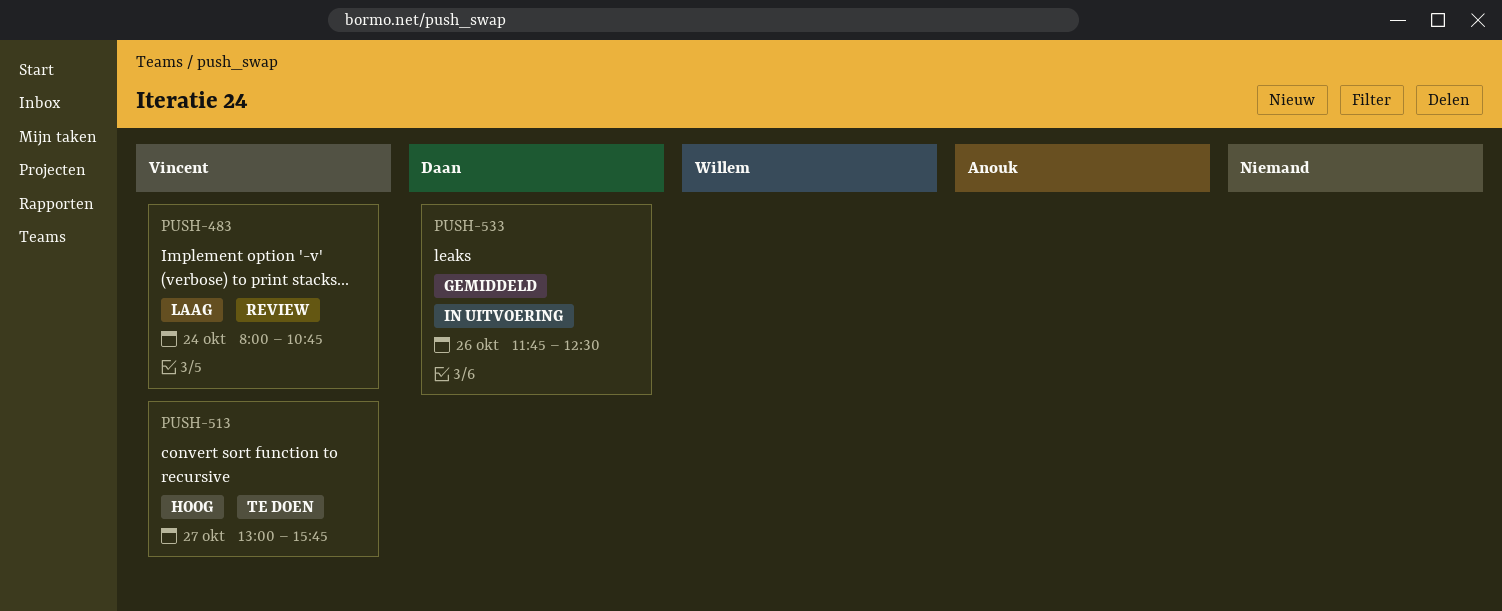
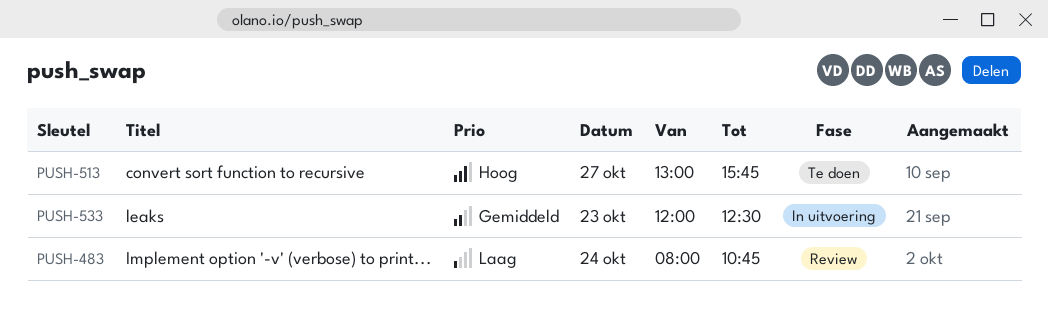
PUSH-533, day: Oct 26 -> Oct 23
PUSH-533, begins: 11:45 -> 12:00

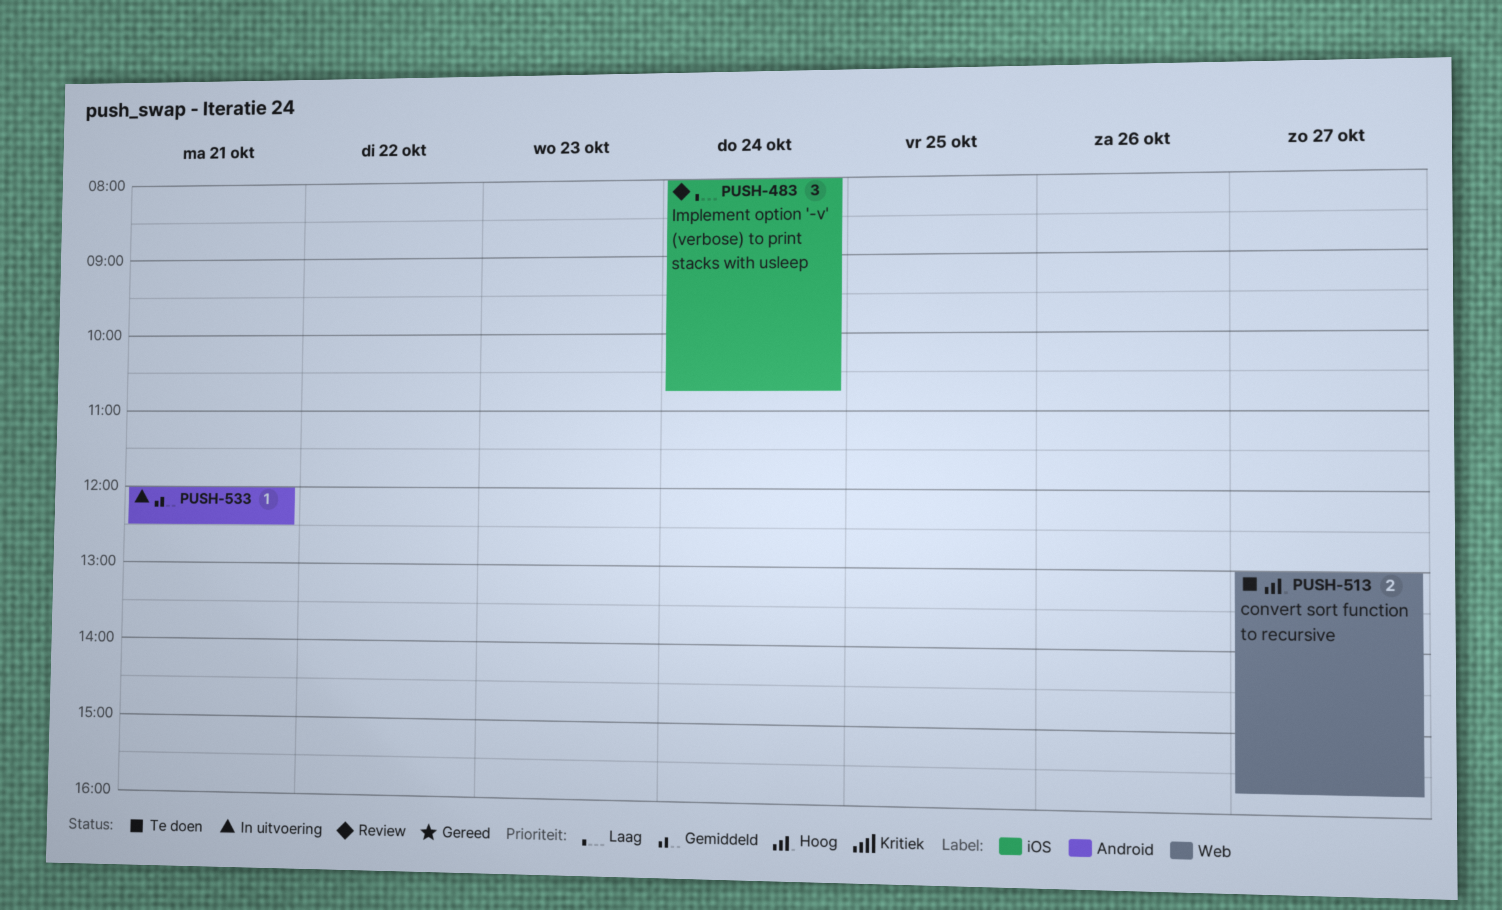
PUSH-533, day: Oct 23 -> Oct 21

